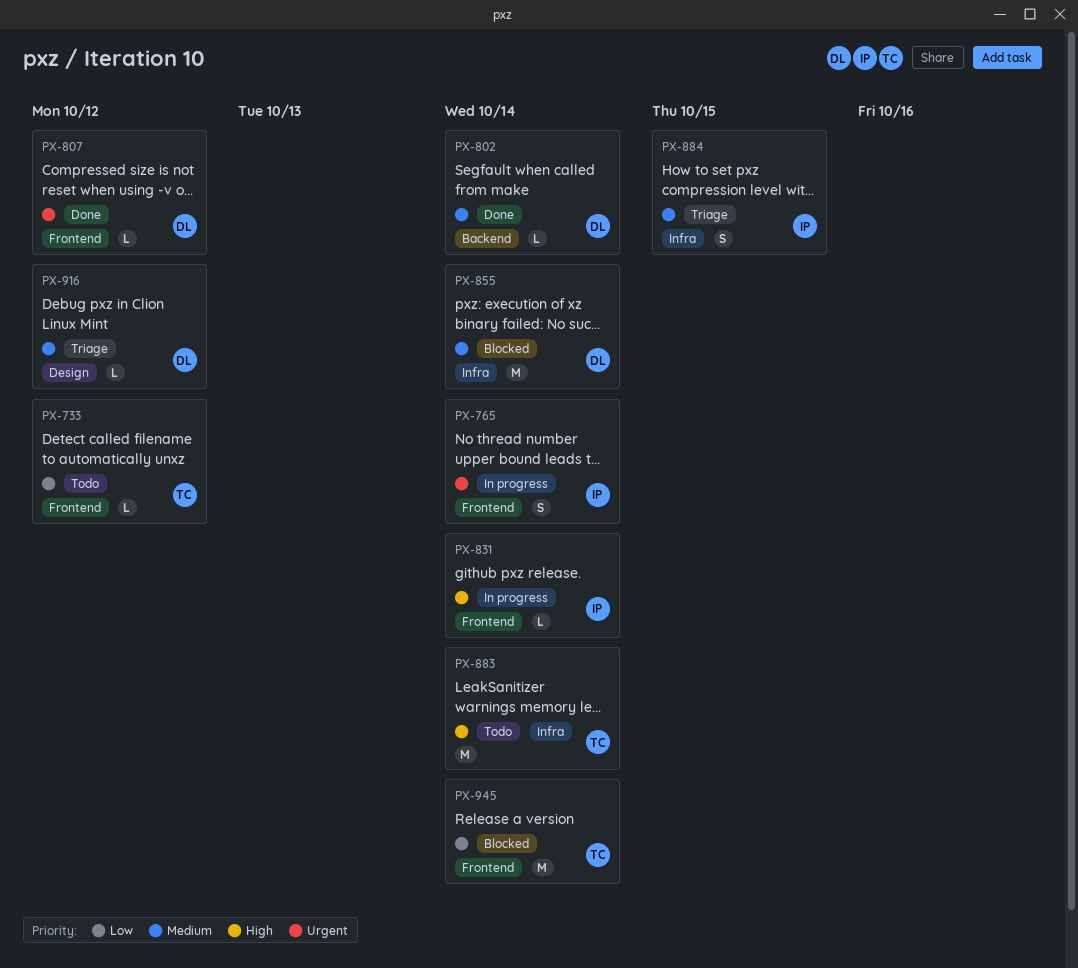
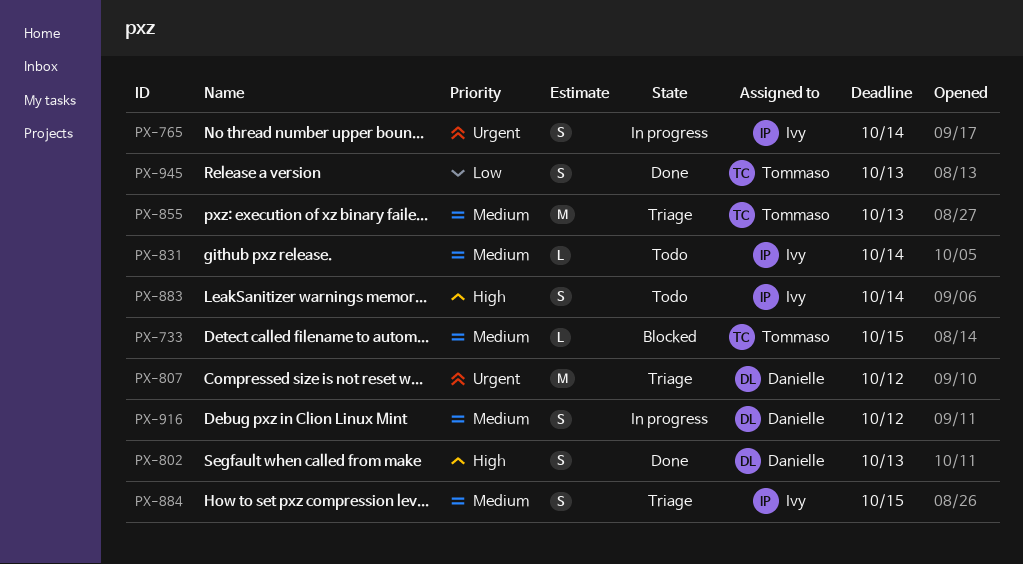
PX-733, status: Todo -> Blocked
PX-733, priority: Low -> Medium
PX-733, due: Oct 12 -> Oct 15
PX-802, priority: Medium -> High
PX-802, estimate: L -> S
PX-802, due: Oct 14 -> Oct 13
PX-807, status: Done -> Triage
PX-807, estimate: L -> M
PX-831, status: In progress -> Todo
PX-831, priority: High -> Medium
PX-855, status: Blocked -> Triage
PX-855, owner: Danielle -> Tommaso
PX-855, due: Oct 14 -> Oct 13
PX-883, owner: Tommaso -> Ivy
PX-883, estimate: M -> S
PX-916, status: Triage -> In progress
PX-916, estimate: L -> S
PX-945, status: Blocked -> Done
PX-945, estimate: M -> S
PX-945, due: Oct 14 -> Oct 13

